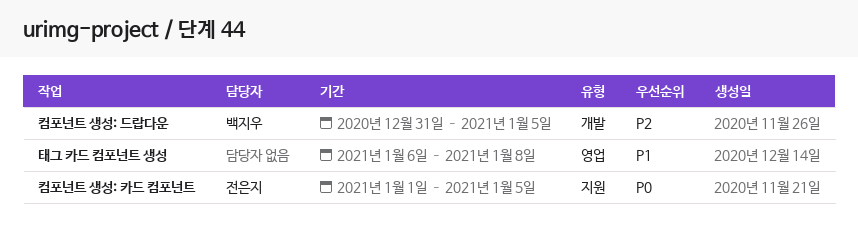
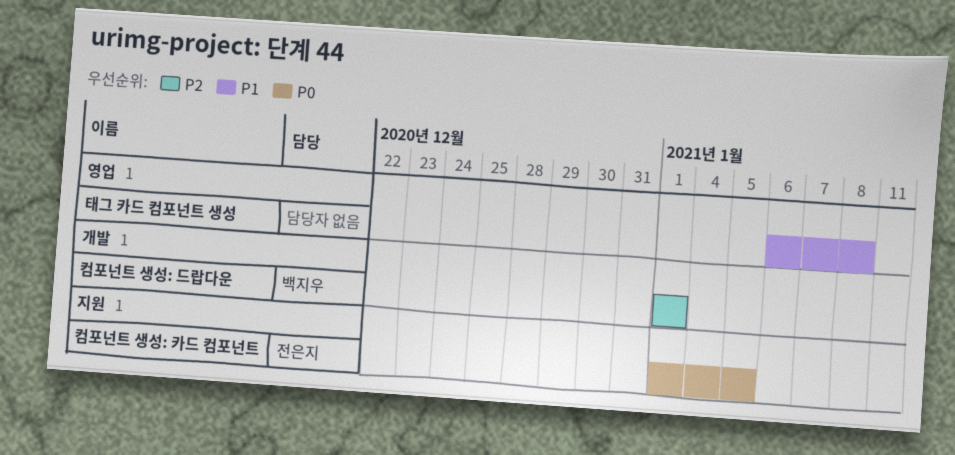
컴포넌트 생성: 드랍다운, start: Dec 31 -> Jan 1
컴포넌트 생성: 드랍다운, due: Jan 5 -> Jan 1

